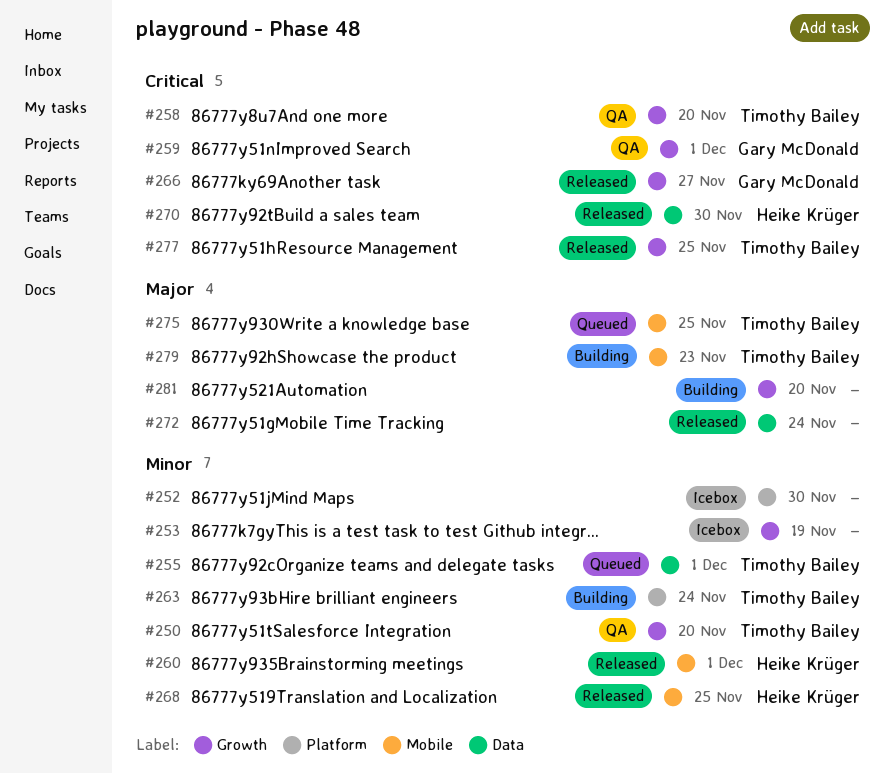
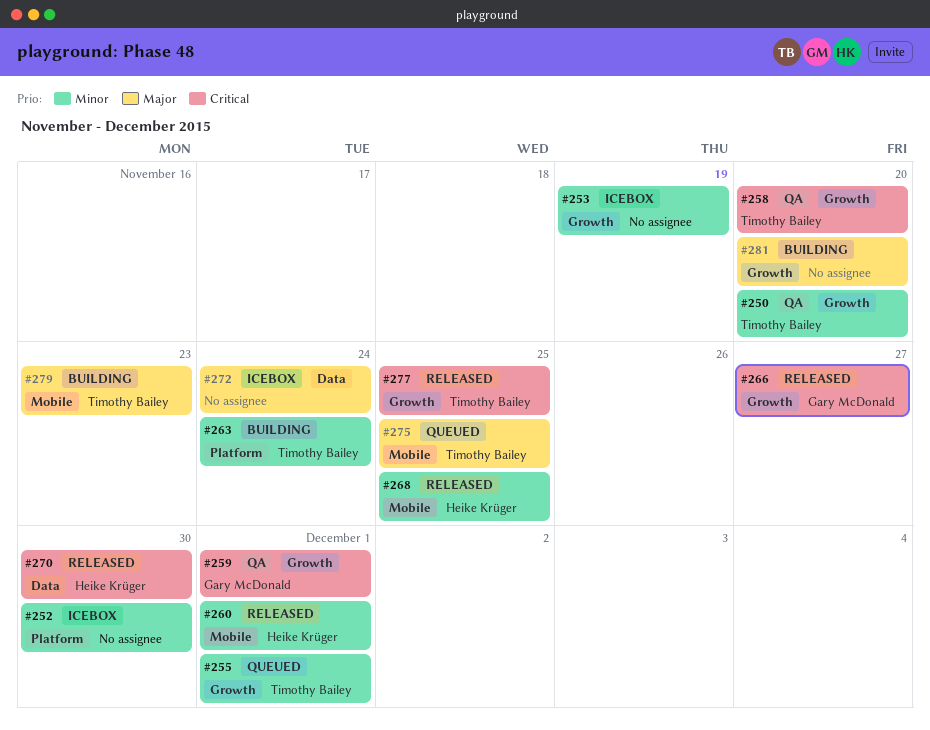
#255, label: Data -> Growth
#272, status: Released -> Icebox

